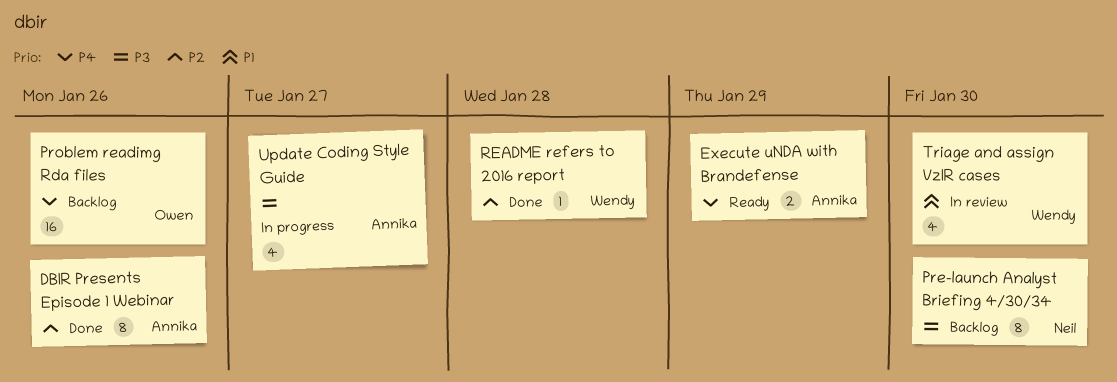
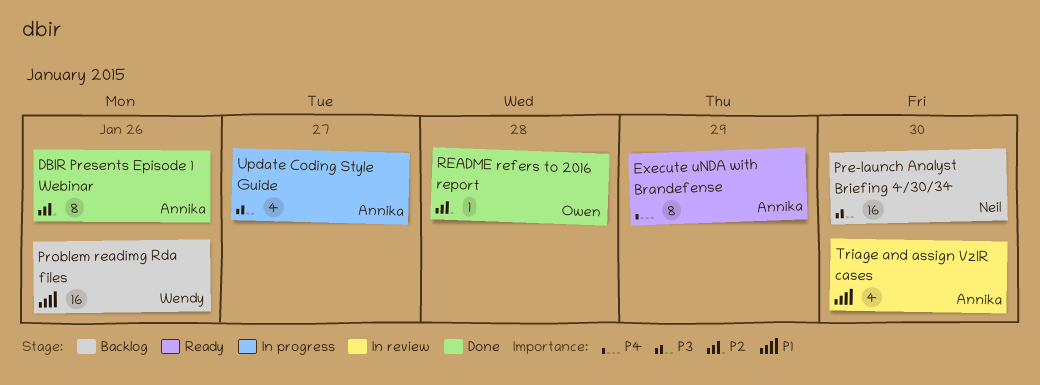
Execute uNDA with Brandefense, estimate: 2 -> 8
Pre-launch Analyst Briefing 4/30/34, estimate: 8 -> 16
Problem readimg Rda files, owner: Owen -> Wendy
Problem readimg Rda files, priority: P4 -> P1
README refers to 2016 report, owner: Wendy -> Owen
Triage and assign VzIR cases, owner: Wendy -> Annika

